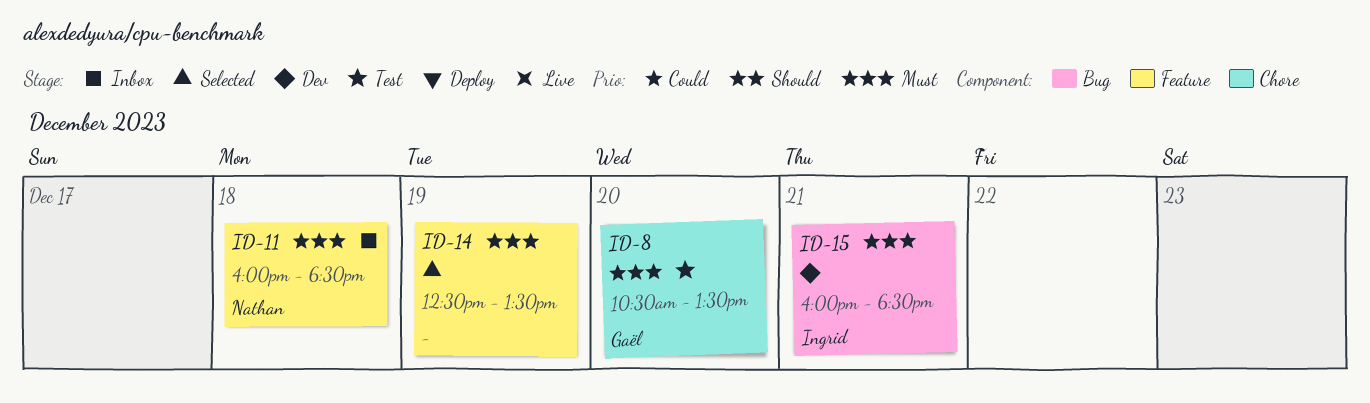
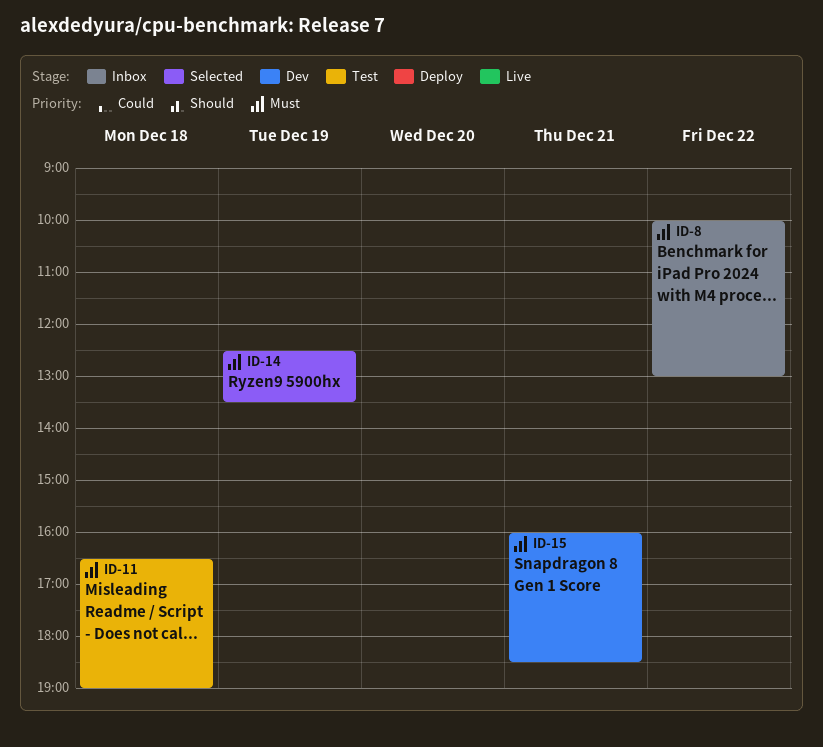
ID-8, status: Test -> Inbox
ID-8, day: Dec 20 -> Dec 22
ID-8, begins: 10:30 -> 10:00
ID-8, ends: 13:30 -> 13:00
ID-11, status: Inbox -> Test
ID-11, begins: 16:00 -> 16:30
ID-11, ends: 18:30 -> 19:00

